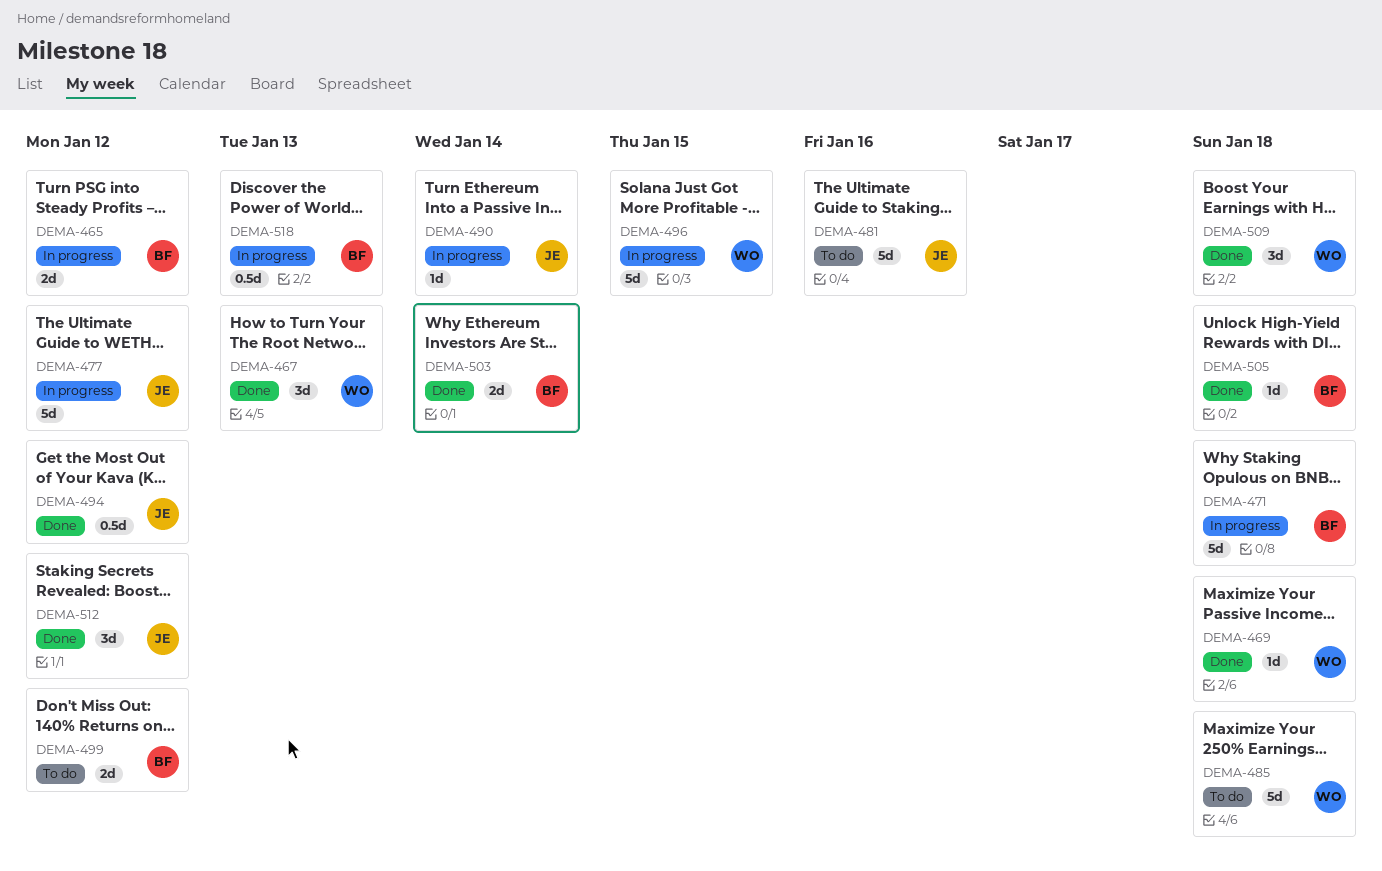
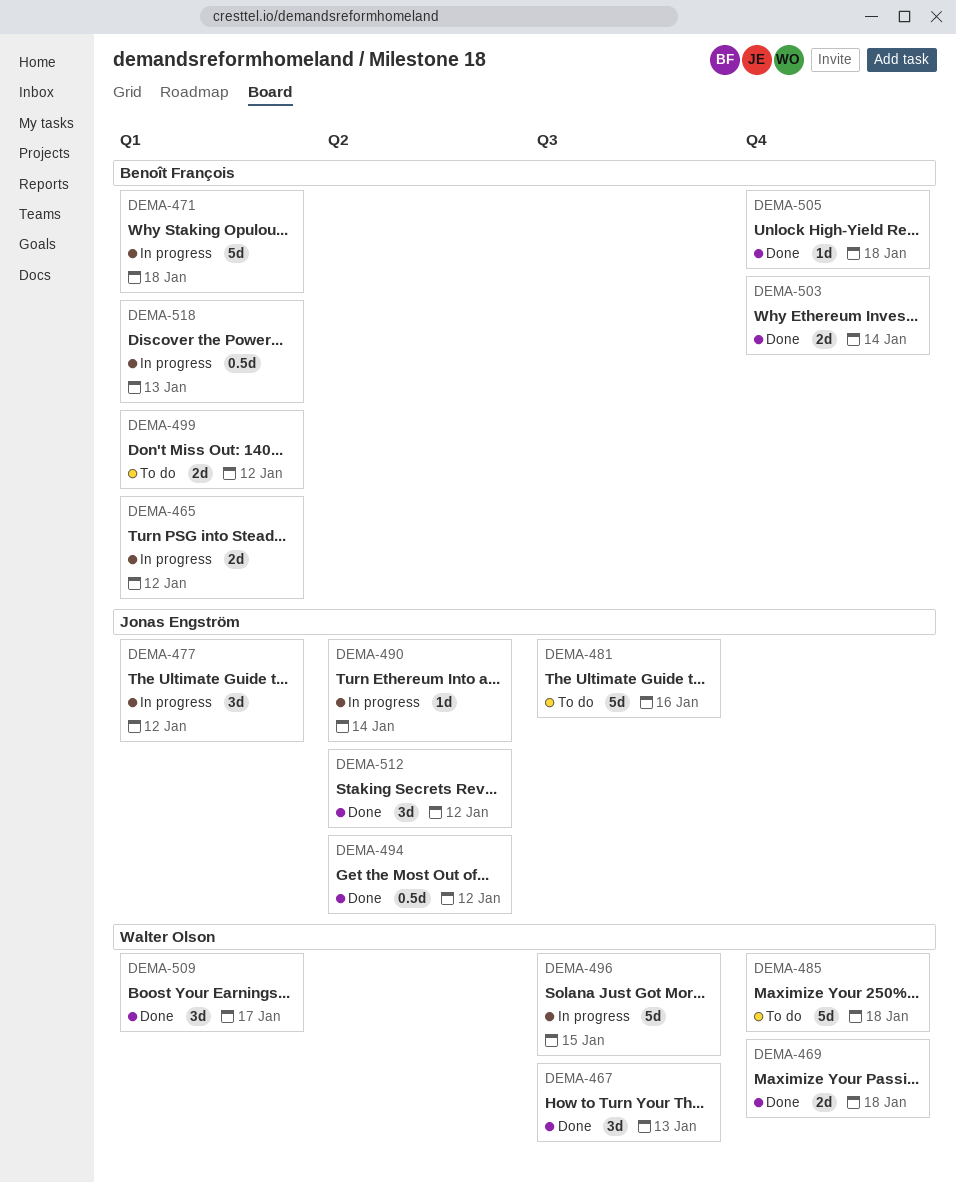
DEMA-469, estimate: 1d -> 2d
DEMA-477, estimate: 5d -> 3d
DEMA-509, due: Jan 18 -> Jan 17

